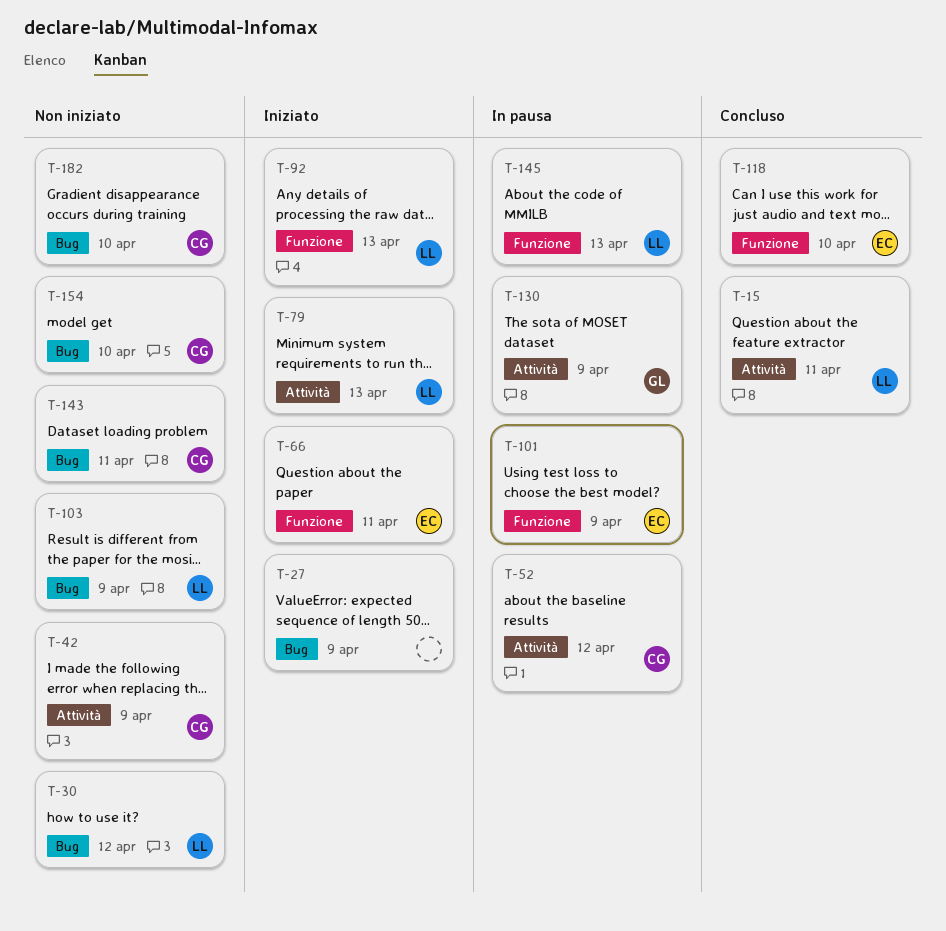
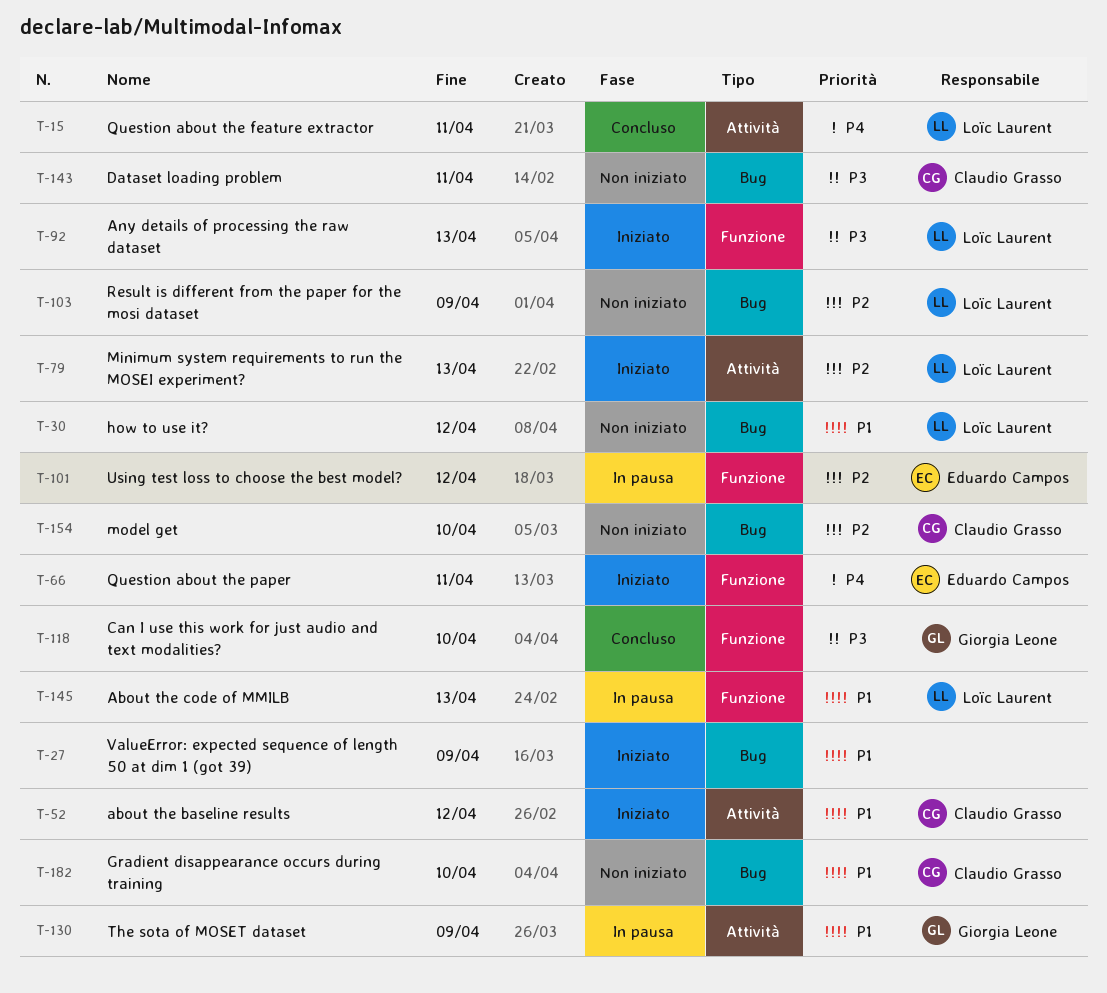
T-42: present -> none
T-52, status: In pausa -> Iniziato
T-101, due: Apr 9 -> Apr 12
T-118, owner: Eduardo Campos -> Giorgia Leone

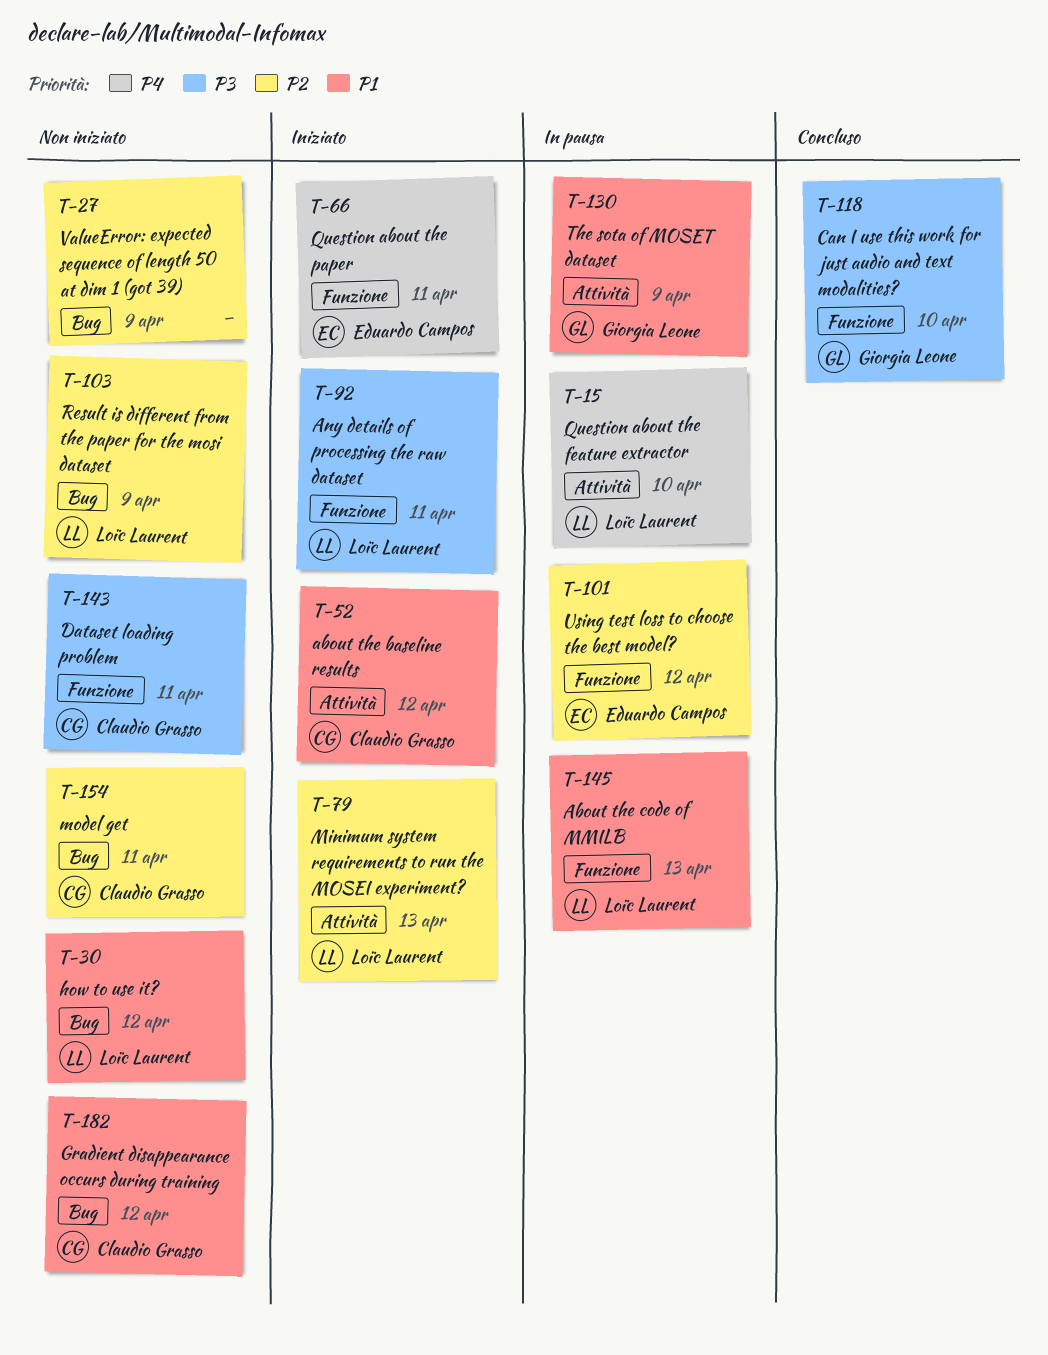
T-15, status: Concluso -> In pausa
T-15, due: Apr 11 -> Apr 10
T-27, status: Iniziato -> Non iniziato
T-27, priority: P1 -> P2
T-92, due: Apr 13 -> Apr 11
T-143, label: Bug -> Funzione
T-154, due: Apr 10 -> Apr 11
T-182, due: Apr 10 -> Apr 12

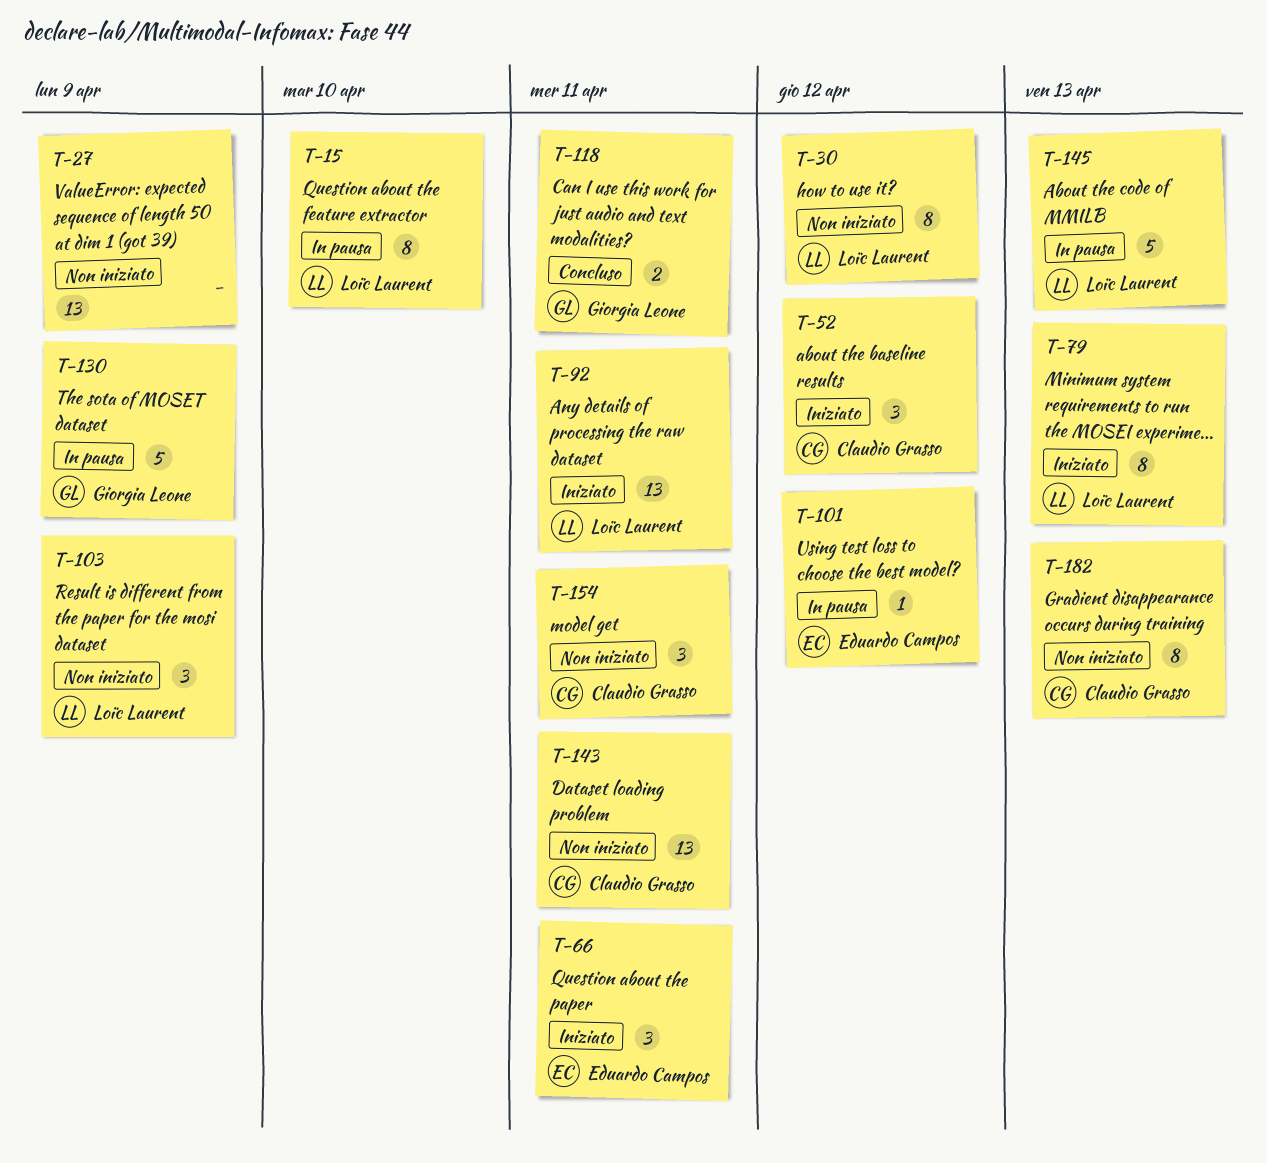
T-118, due: Apr 10 -> Apr 11
T-182, due: Apr 12 -> Apr 13

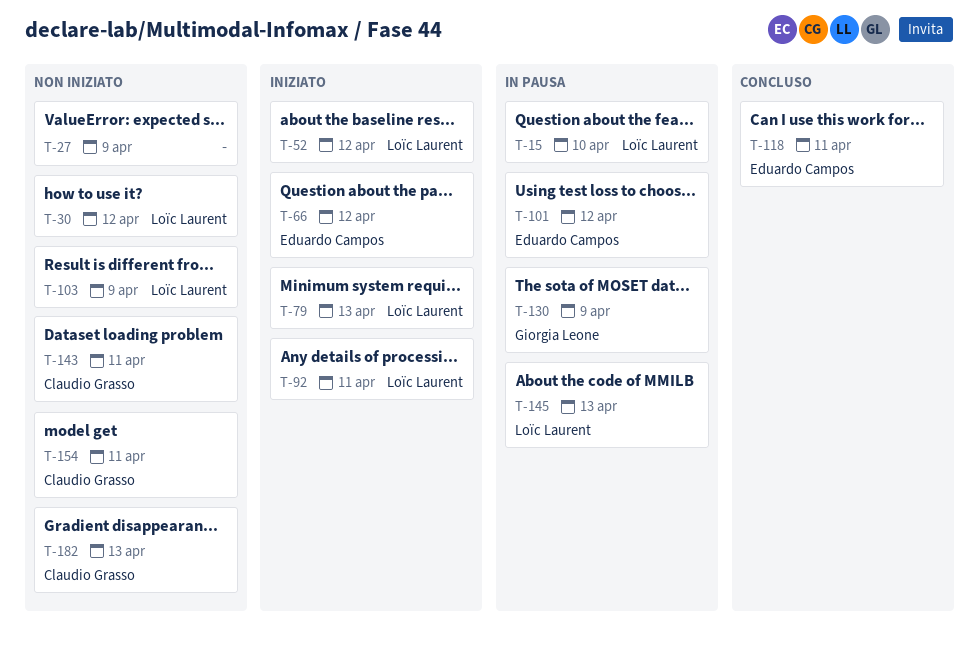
T-52, owner: Claudio Grasso -> Loïc Laurent
T-66, due: Apr 11 -> Apr 12
T-118, owner: Giorgia Leone -> Eduardo Campos

